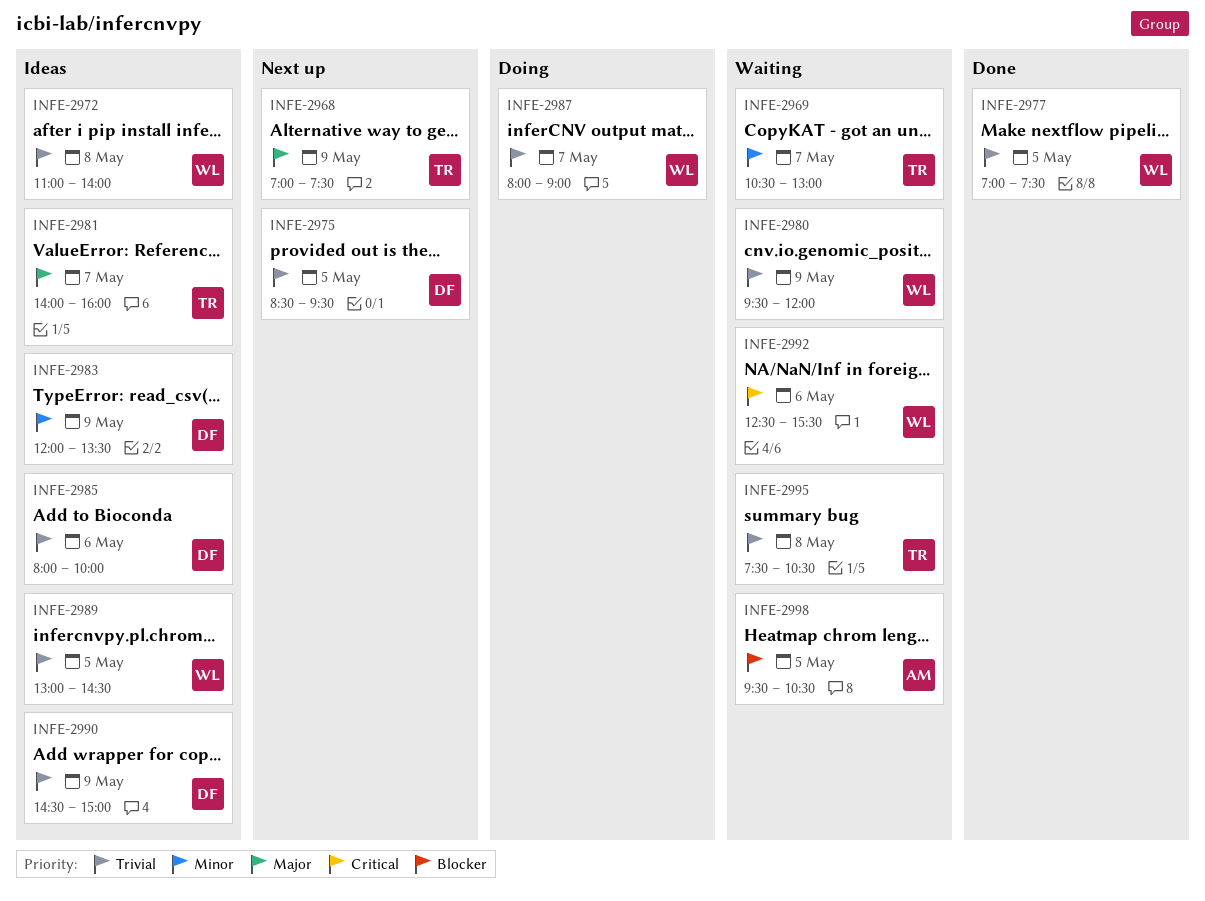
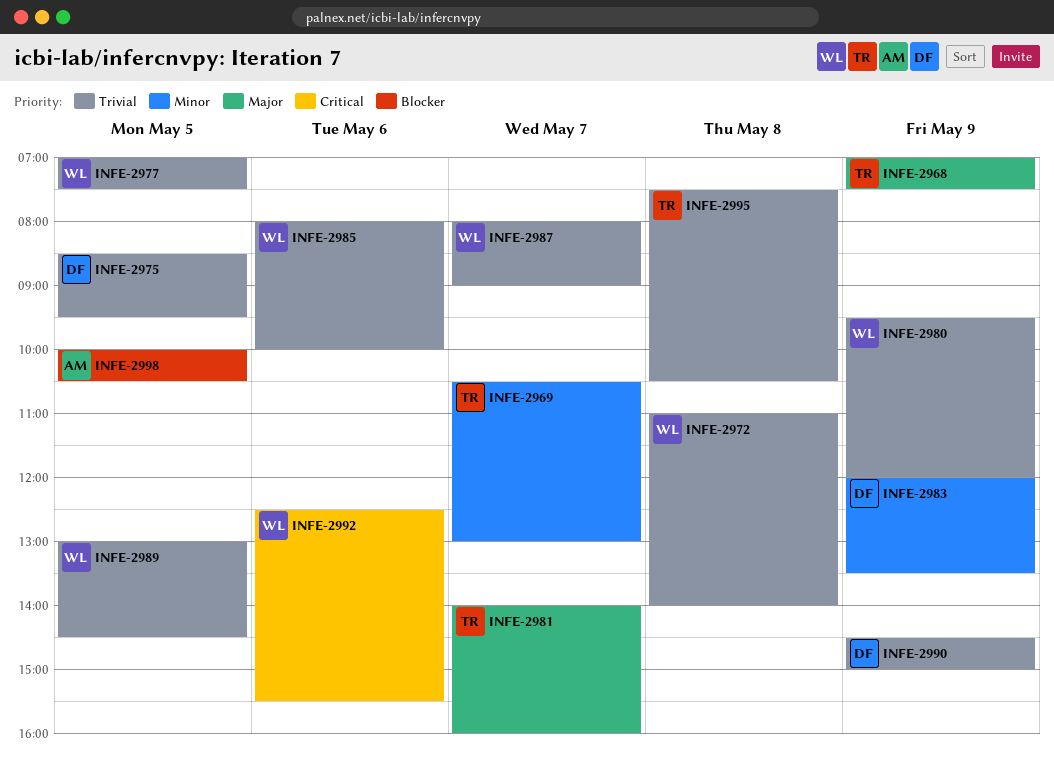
INFE-2985, owner: DF -> WL
INFE-2998, begins: 09:30 -> 10:00

